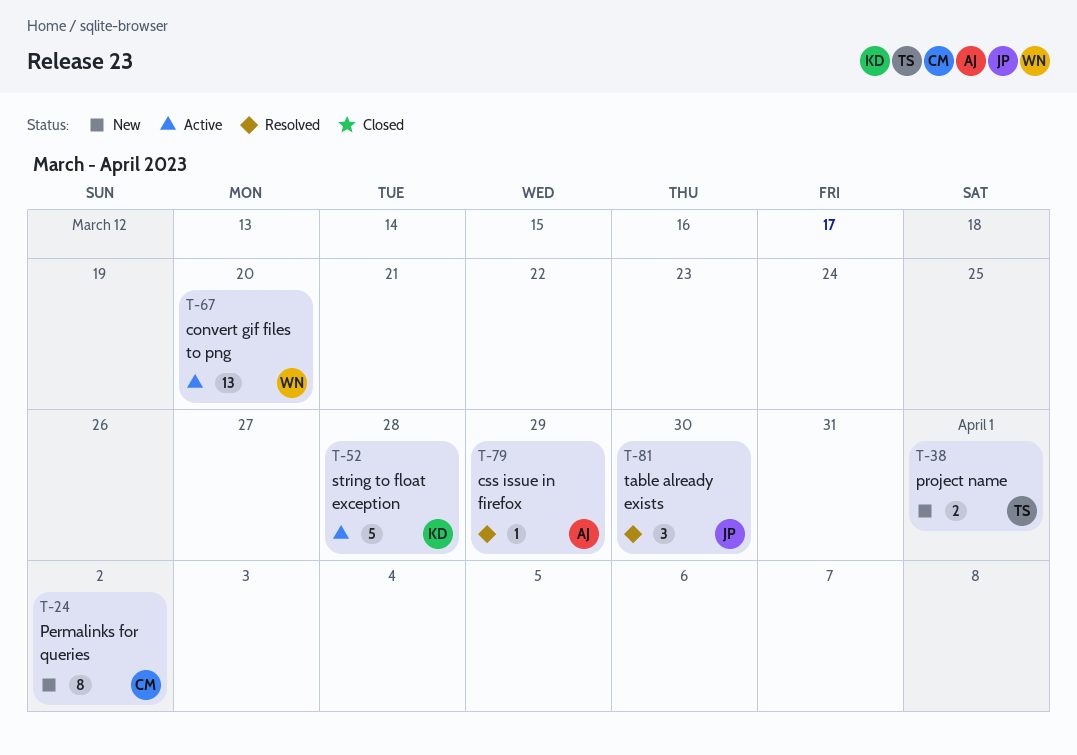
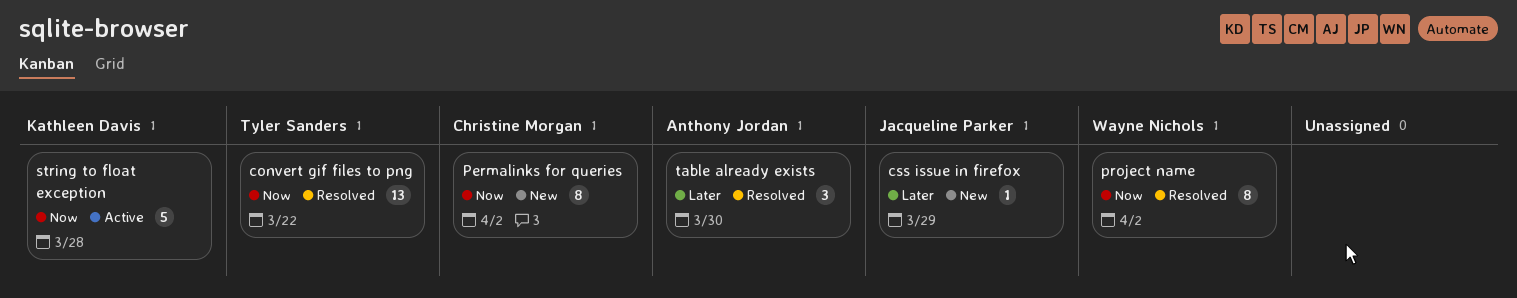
convert gif files to png, status: Active -> Resolved
convert gif files to png, owner: Wayne Nichols -> Tyler Sanders
convert gif files to png, due: Mar 20 -> Mar 22
css issue in firefox, status: Resolved -> New
css issue in firefox, owner: Anthony Jordan -> Jacqueline Parker
project name, status: New -> Resolved
project name, owner: Tyler Sanders -> Wayne Nichols
project name, estimate: 2 -> 8
project name, due: Apr 1 -> Apr 2
table already exists, owner: Jacqueline Parker -> Anthony Jordan

